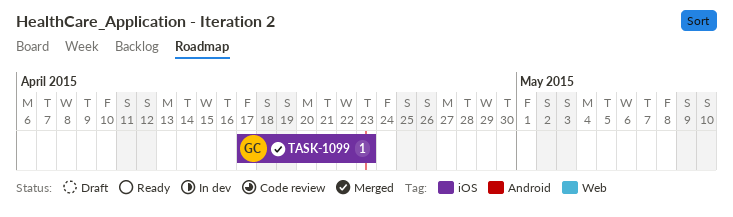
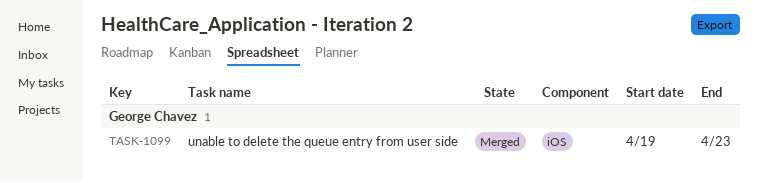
TASK-1099, start: Apr 17 -> Apr 19

